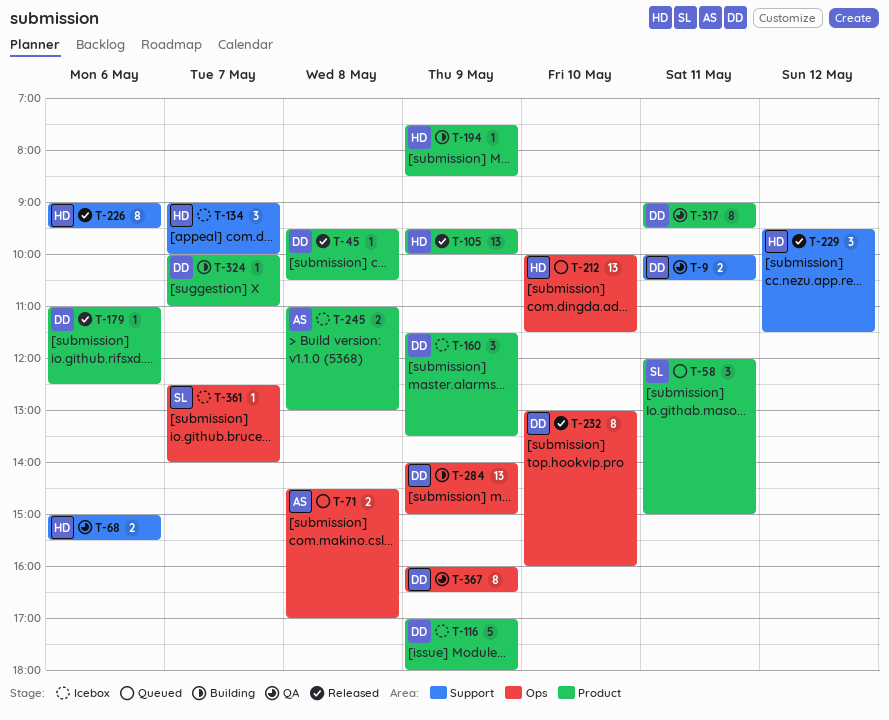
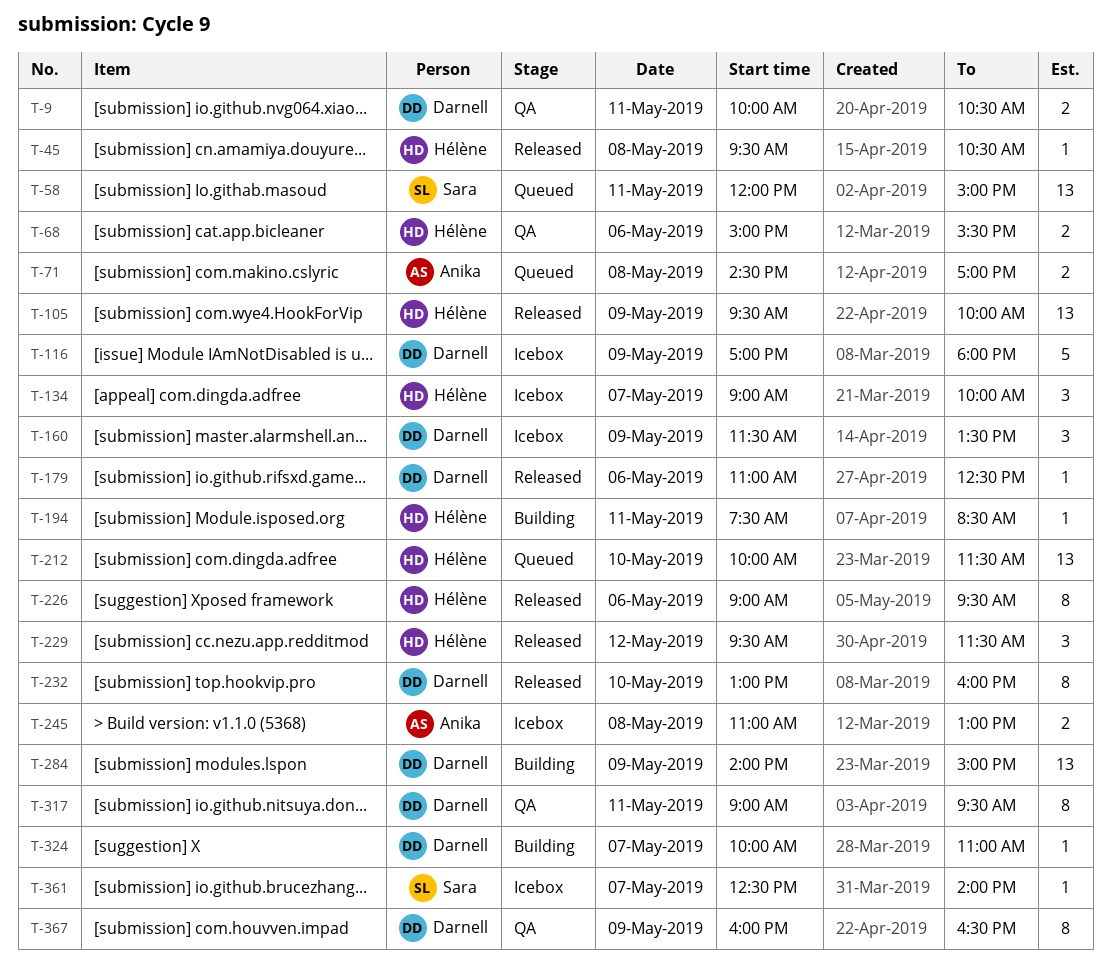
T-45, owner: Darnell -> Hélène
T-58, estimate: 3 -> 13
T-194, day: May 9 -> May 11

